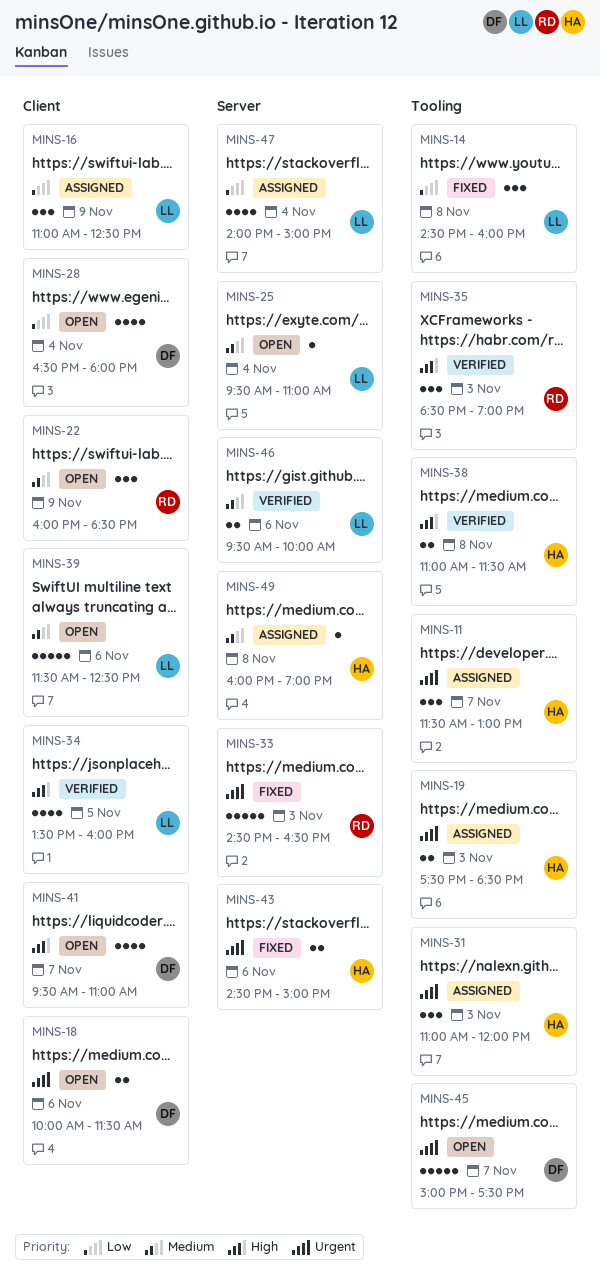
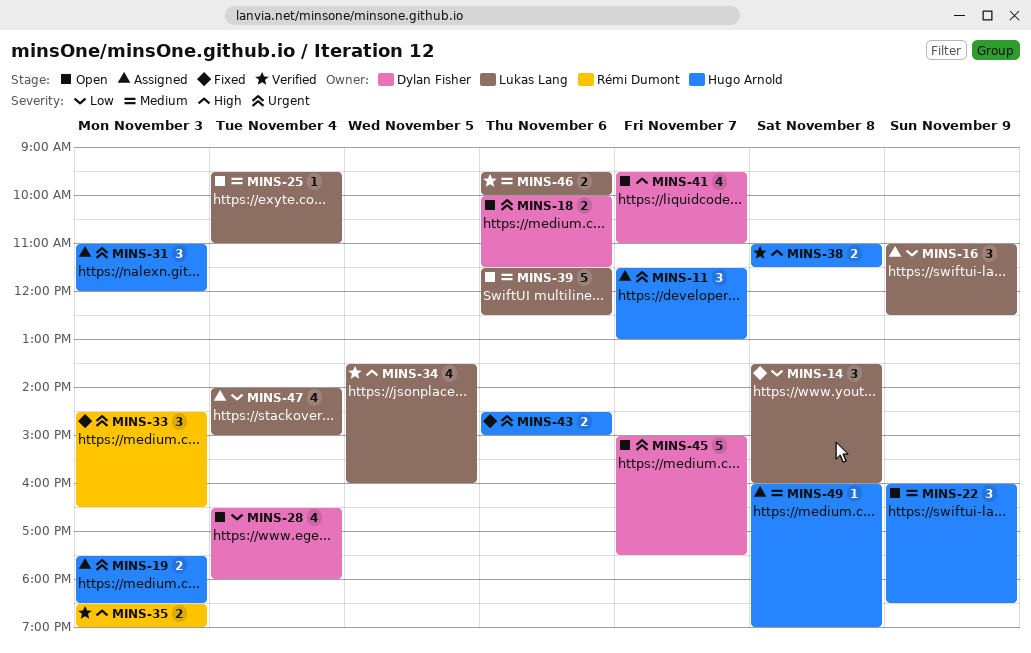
MINS-14, begins: 14:30 -> 13:30
MINS-22, owner: Rémi Dumont -> Hugo Arnold
MINS-33, estimate: 5 -> 3
MINS-35, estimate: 3 -> 2

